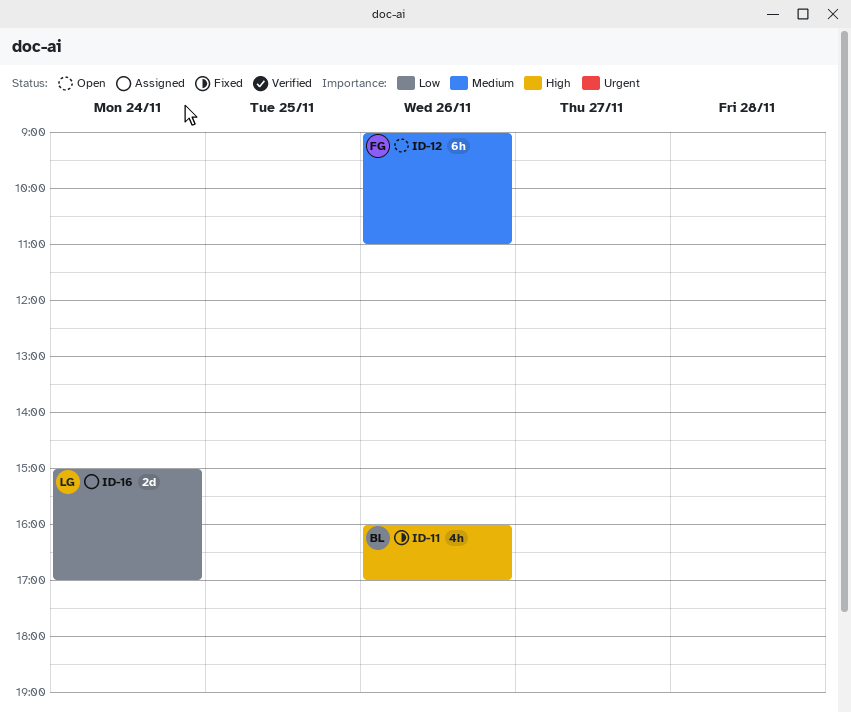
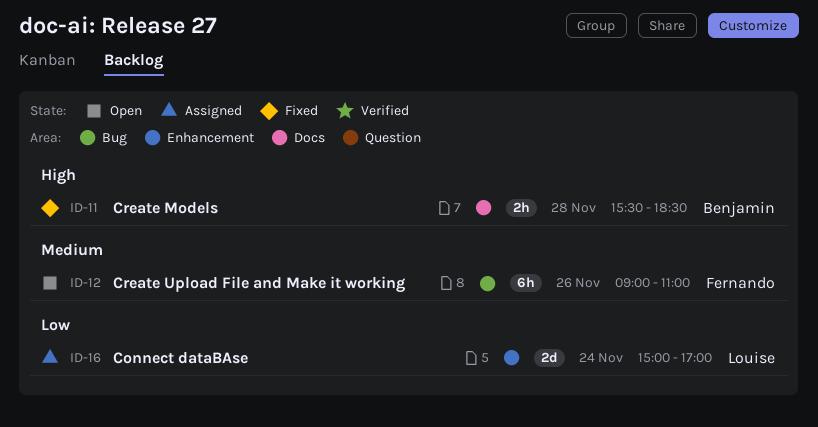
ID-11, estimate: 4h -> 2h
ID-11, day: Nov 26 -> Nov 28
ID-11, begins: 16:00 -> 15:30
ID-11, ends: 17:00 -> 18:30

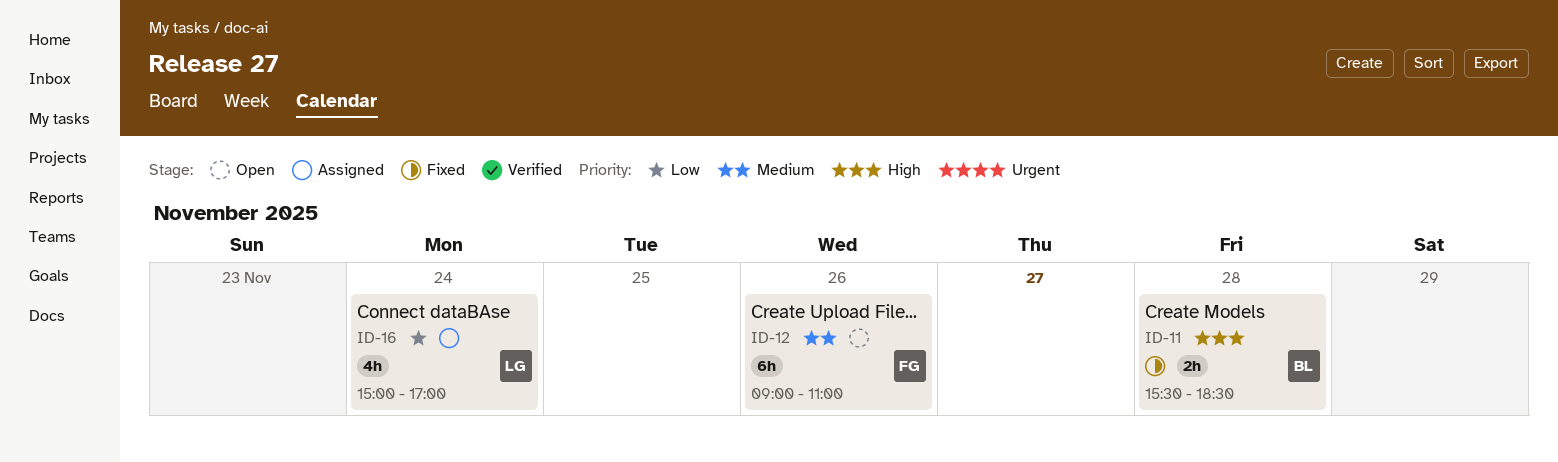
ID-16, estimate: 2d -> 4h

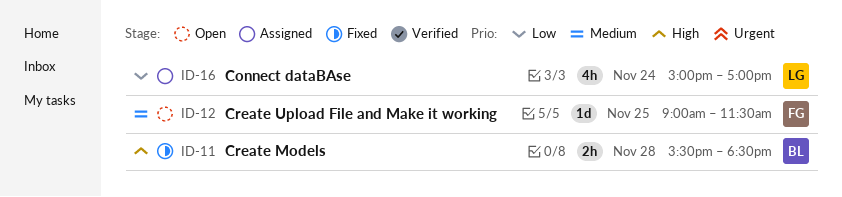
ID-12, estimate: 6h -> 1d
ID-12, day: Nov 26 -> Nov 25
ID-12, ends: 11:00 -> 11:30

